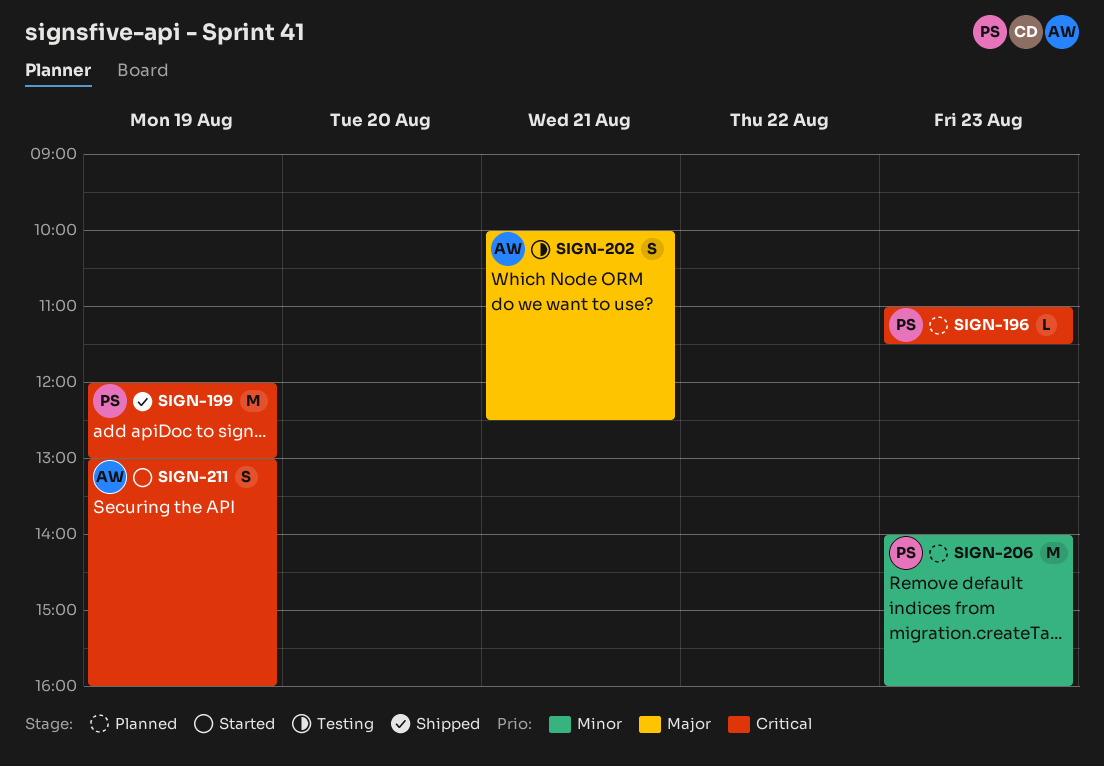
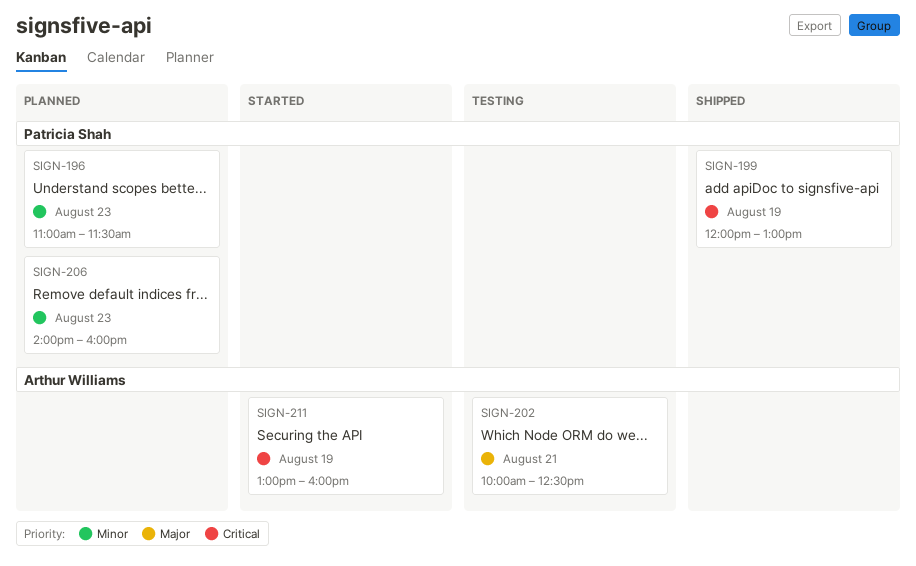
SIGN-196, priority: Critical -> Minor

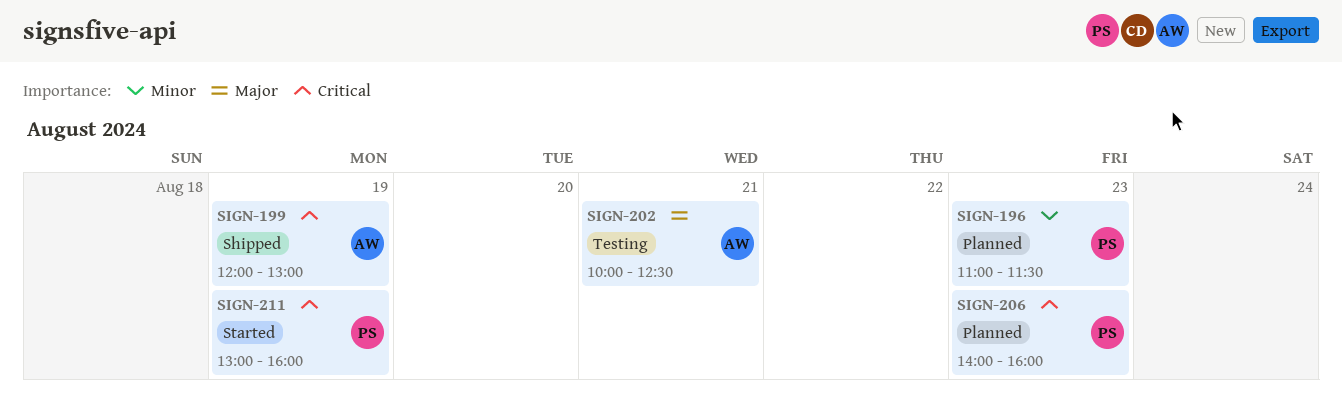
SIGN-199, owner: Patricia Shah -> Arthur Williams
SIGN-206, priority: Minor -> Critical
SIGN-211, owner: Arthur Williams -> Patricia Shah

